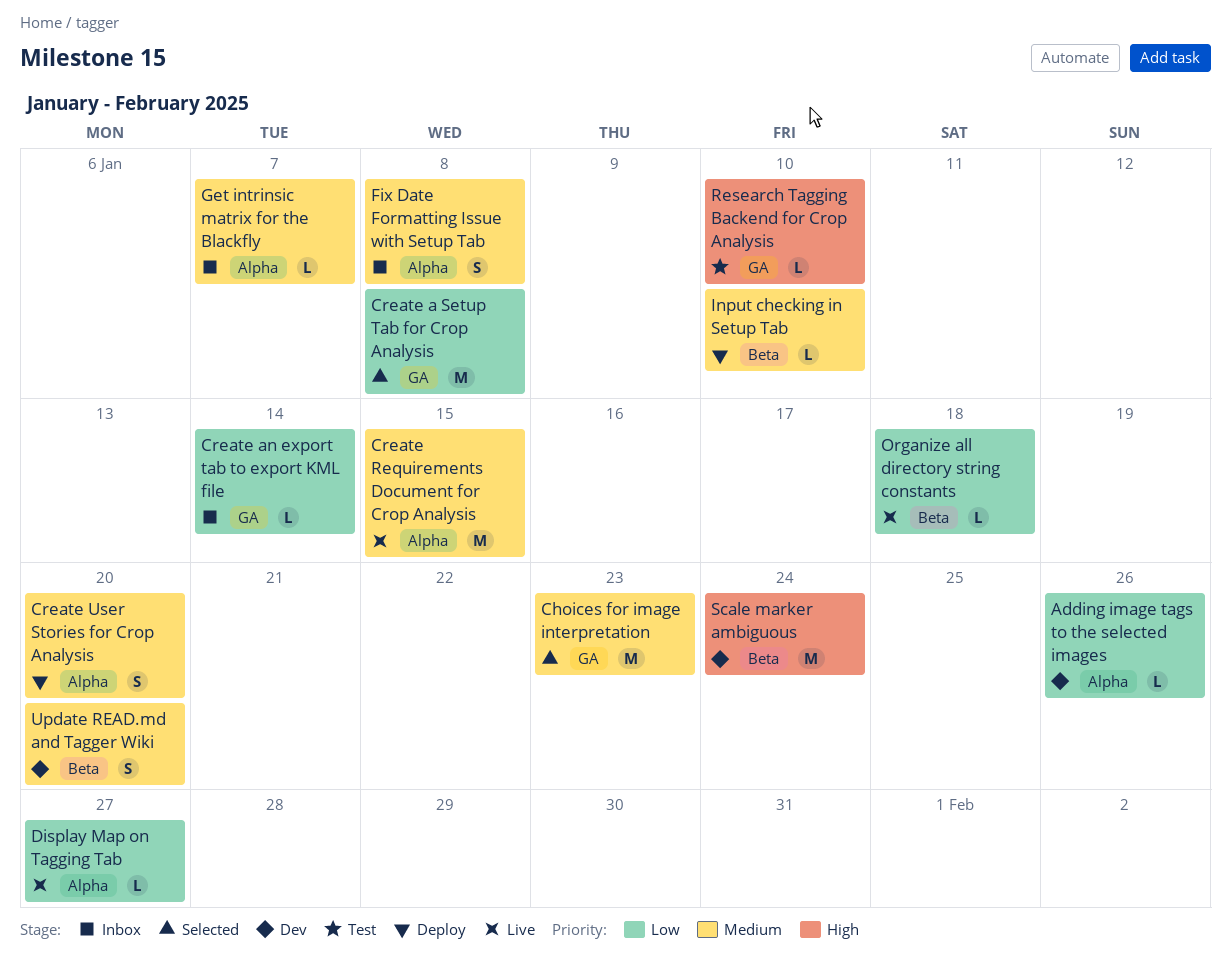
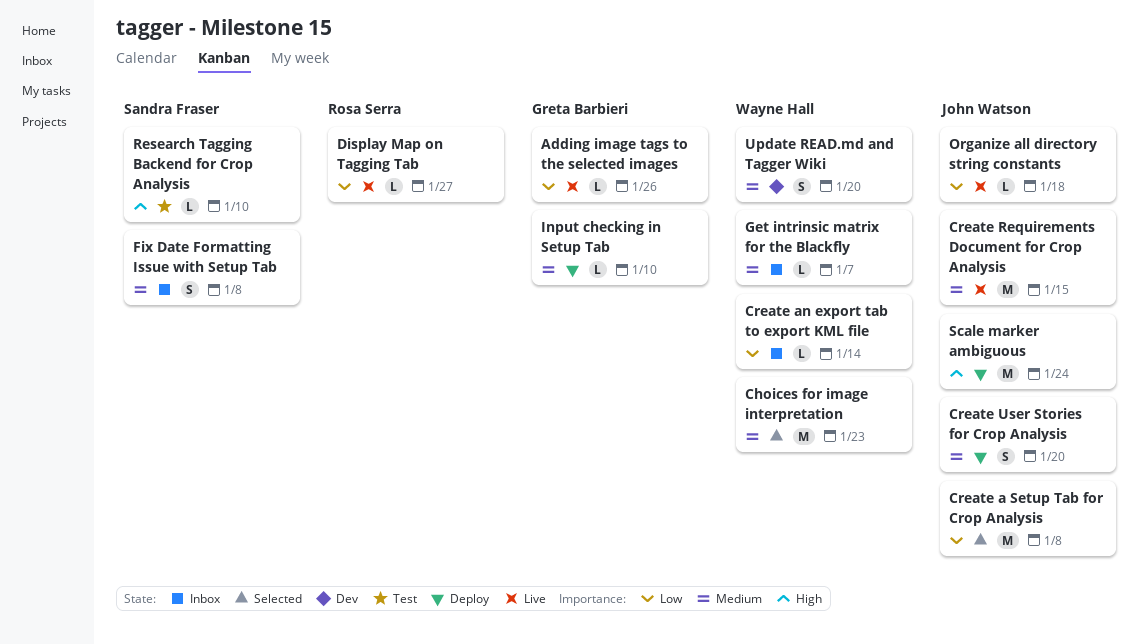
Adding image tags to the selected images, status: Dev -> Live
Scale marker ambiguous, status: Dev -> Deploy

